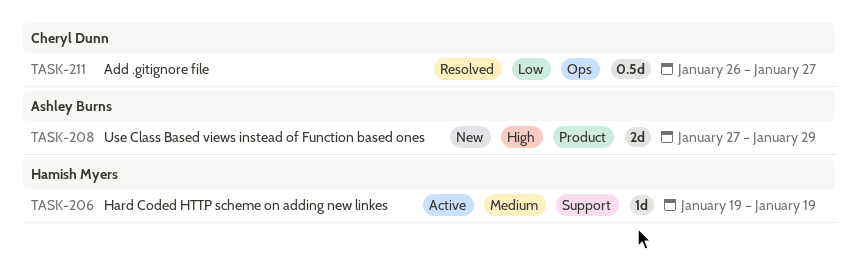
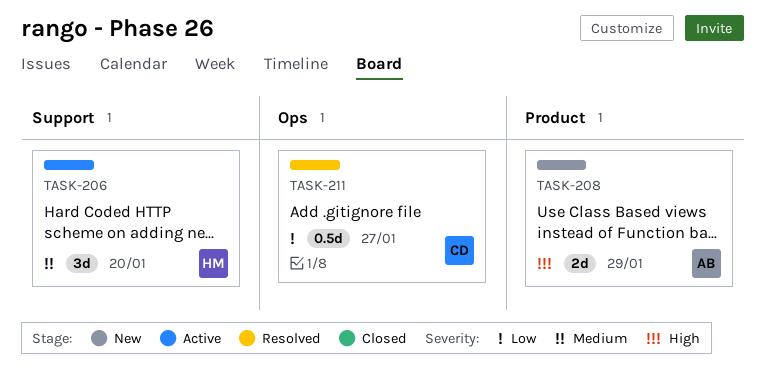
TASK-206, estimate: 1d -> 3d
TASK-206, due: Jan 19 -> Jan 20

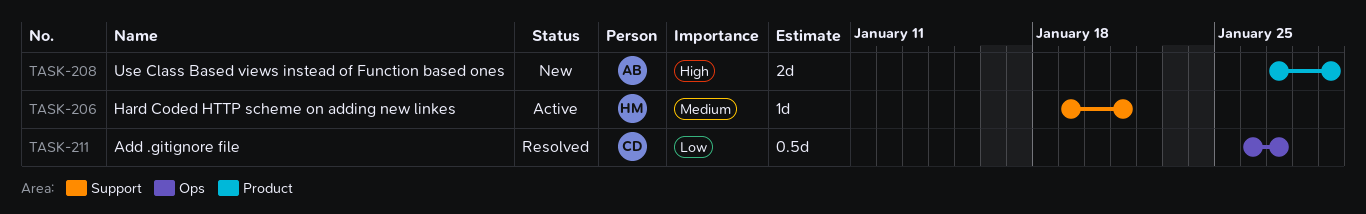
TASK-206, estimate: 3d -> 1d
TASK-206, due: Jan 20 -> Jan 21

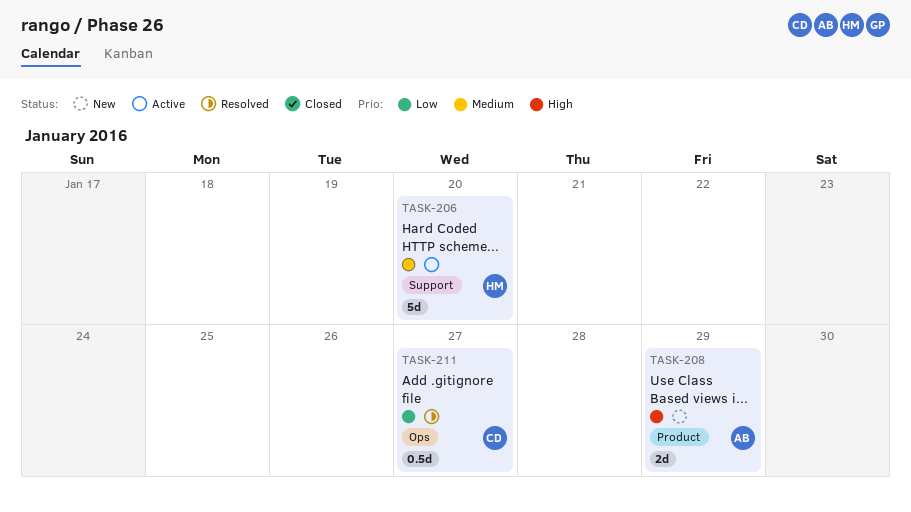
TASK-206, estimate: 1d -> 5d
TASK-206, due: Jan 21 -> Jan 20

